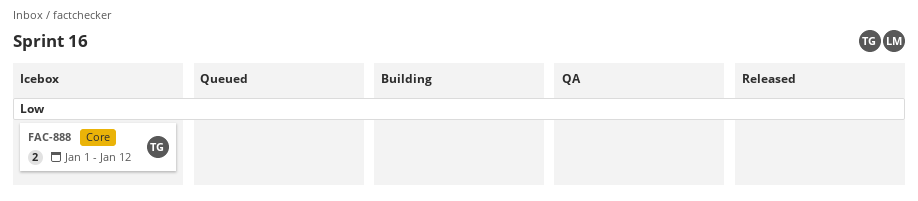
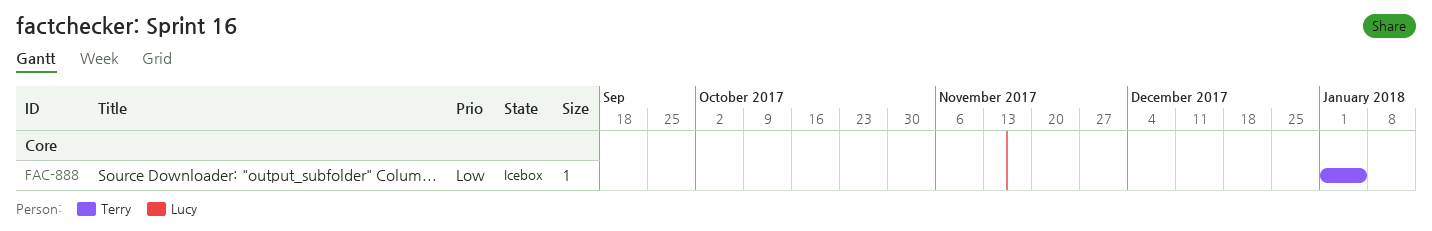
FAC-888, estimate: 2 -> 1
FAC-888, due: Jan 12 -> Jan 5

